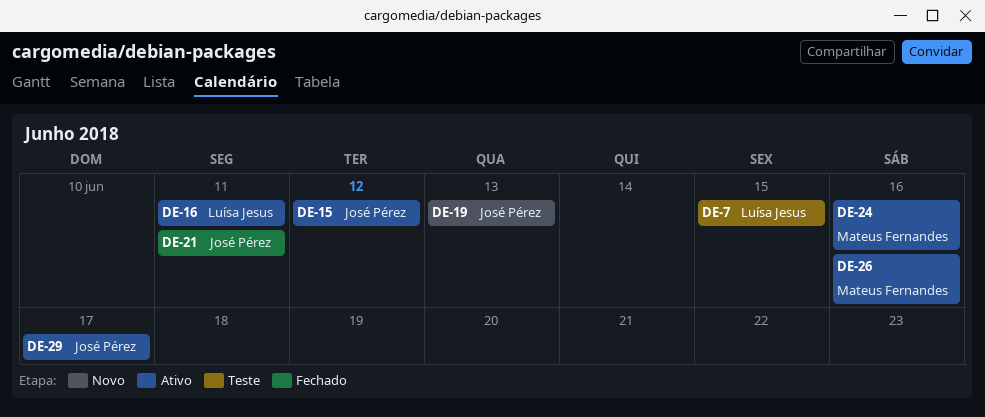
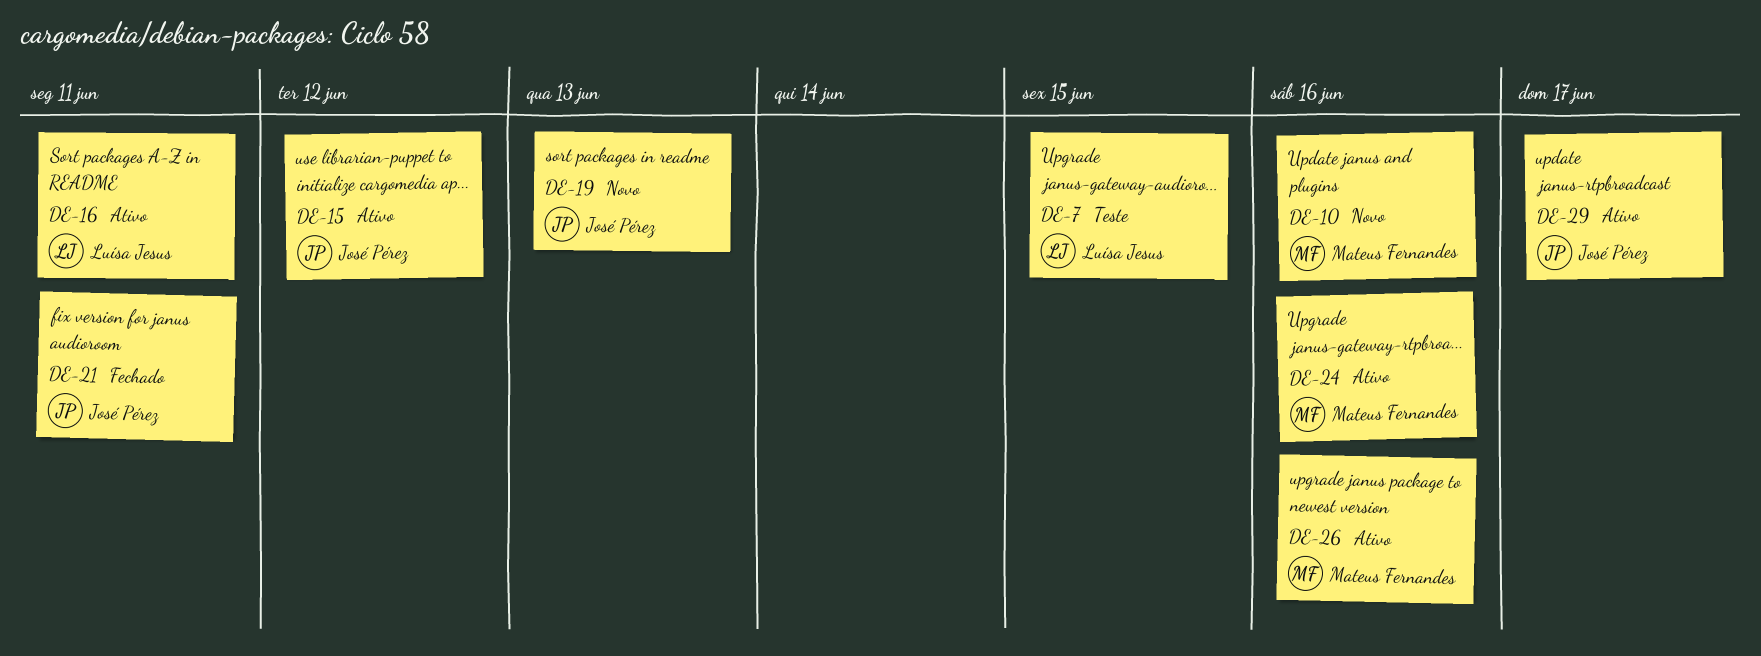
DE-10: none -> present

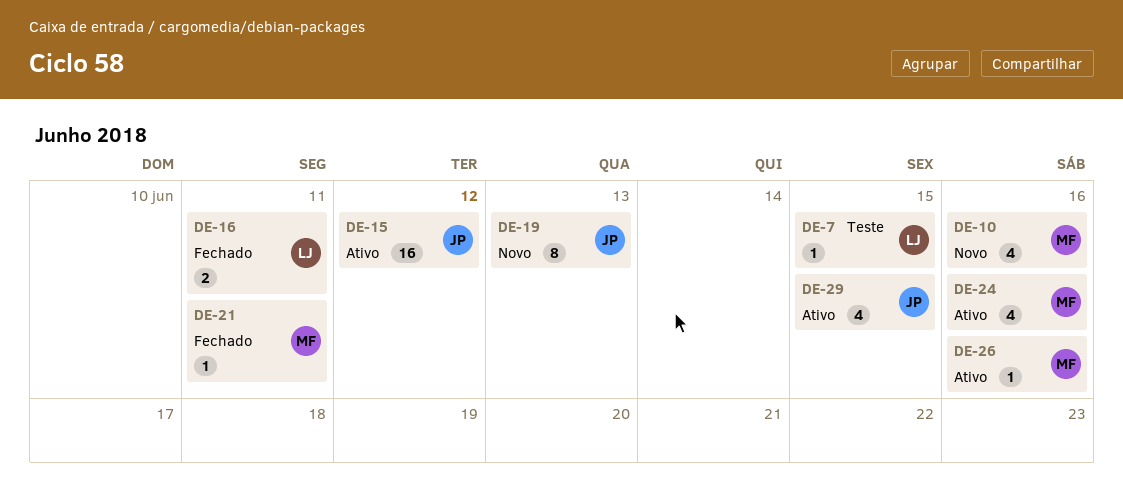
DE-16, status: Ativo -> Fechado
DE-21, owner: José Pérez -> Mateus Fernandes
DE-29, due: Jun 17 -> Jun 15

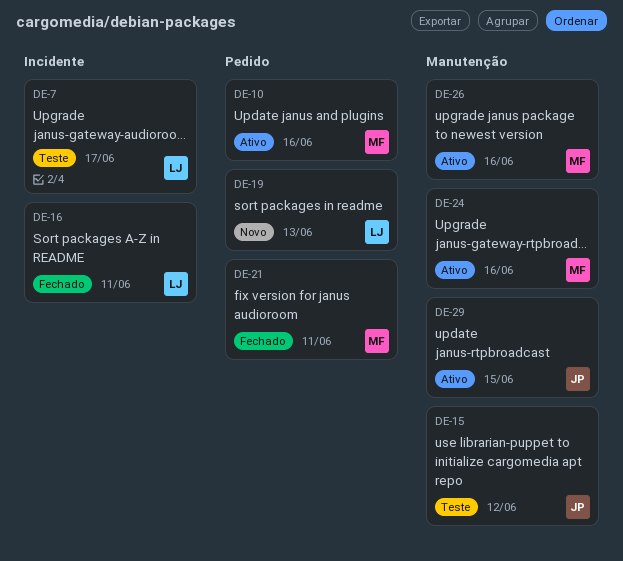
DE-7, due: Jun 15 -> Jun 17
DE-10, status: Novo -> Ativo
DE-15, status: Ativo -> Teste
DE-19, owner: JP -> LJ

